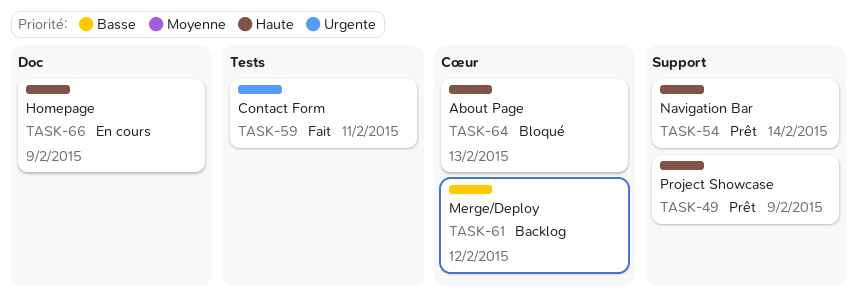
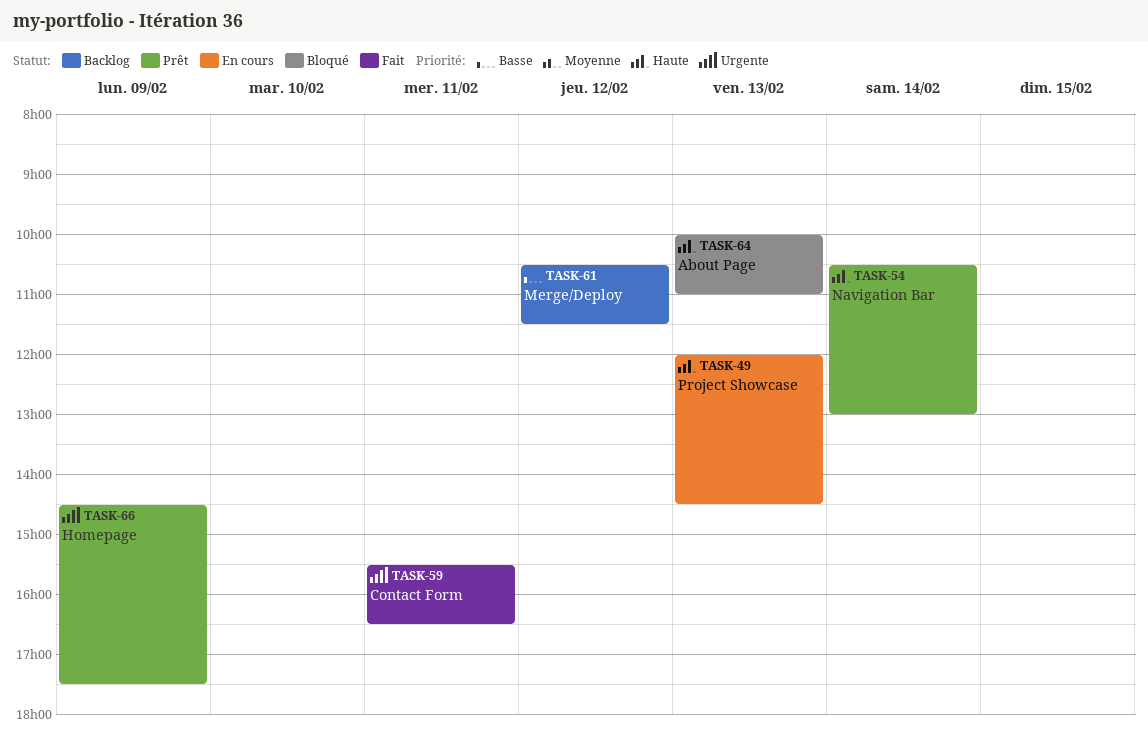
TASK-49, status: Prêt -> En cours
TASK-49, day: Feb 9 -> Feb 13
TASK-66, status: En cours -> Prêt
TASK-66, priority: Haute -> Urgente

